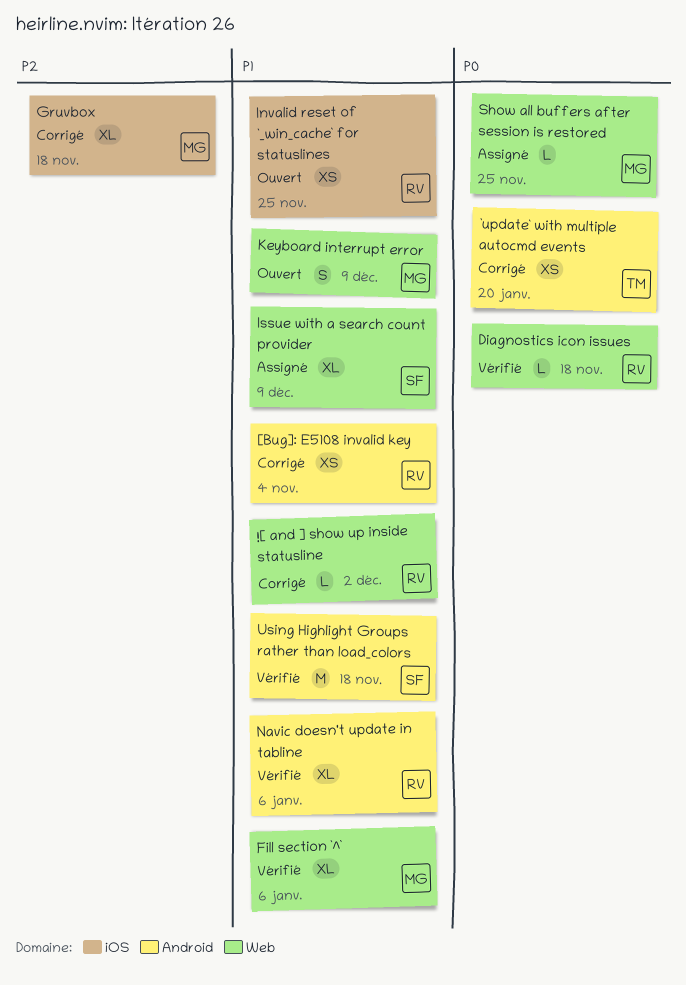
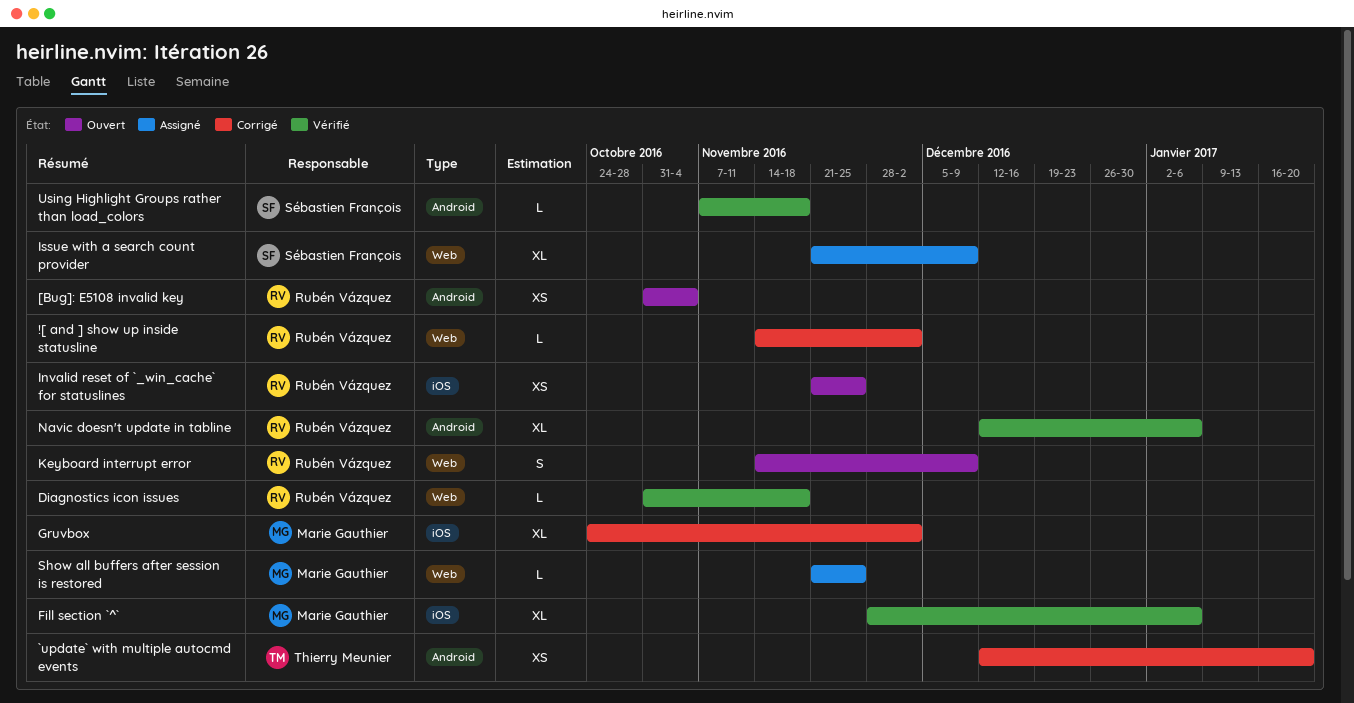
[Bug]: E5108 invalid key, status: Corrigé -> Ouvert
Fill section `^`, label: Web -> iOS
Gruvbox, due: Nov 18 -> Dec 2
Keyboard interrupt error, owner: Marie Gauthier -> Rubén Vázquez
Using Highlight Groups rather than load_colors, estimate: M -> L

